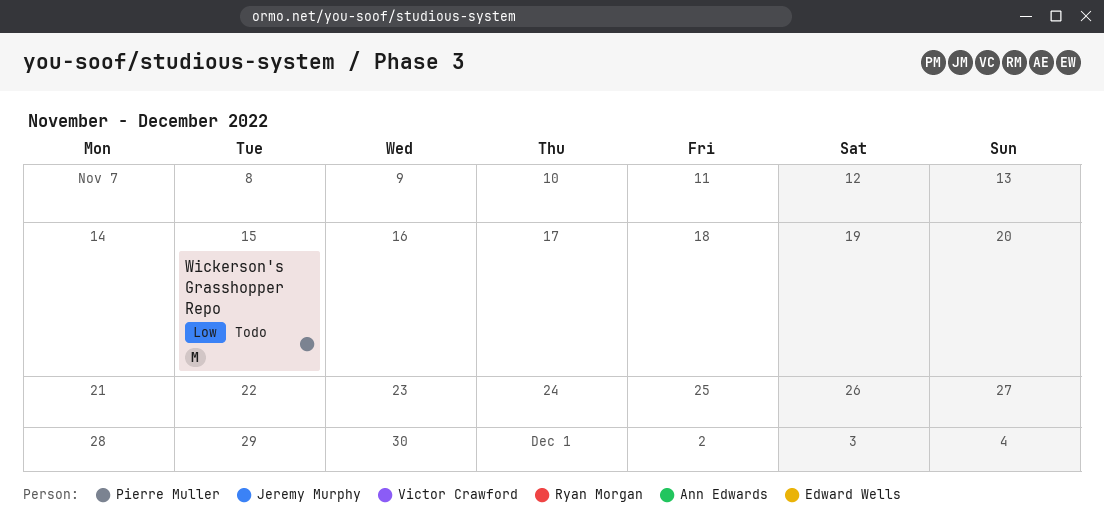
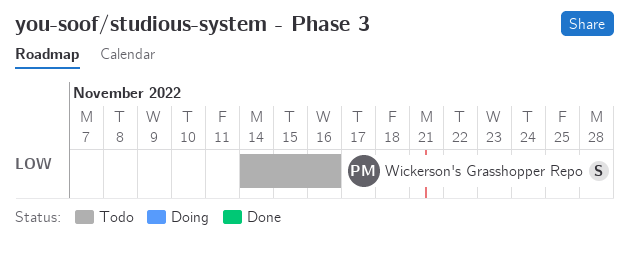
Wickerson's Grasshopper Repo, estimate: M -> S
Wickerson's Grasshopper Repo, due: Nov 15 -> Nov 16

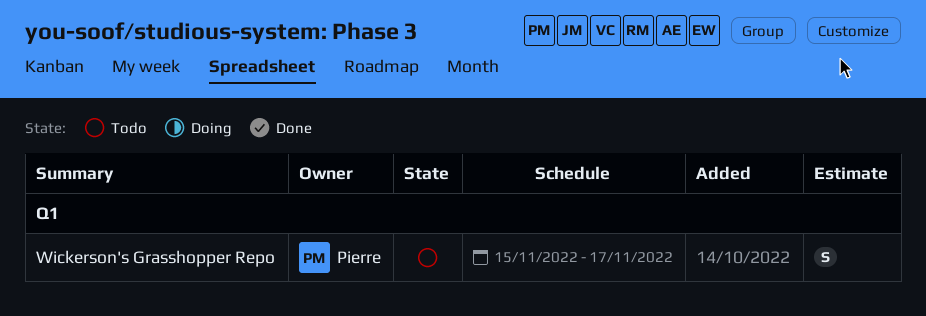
Wickerson's Grasshopper Repo, start: Nov 14 -> Nov 15
Wickerson's Grasshopper Repo, due: Nov 16 -> Nov 17

